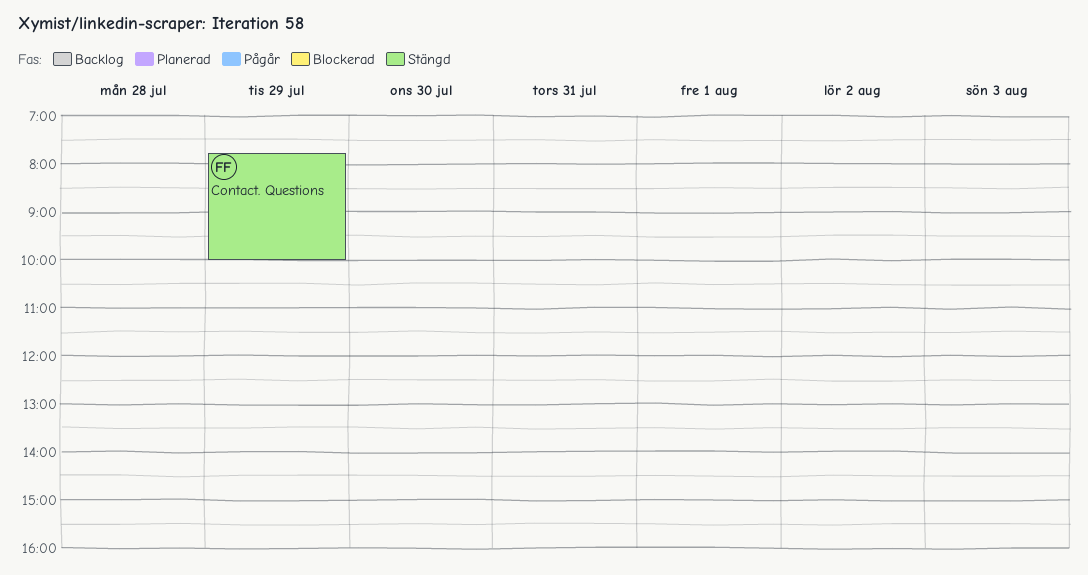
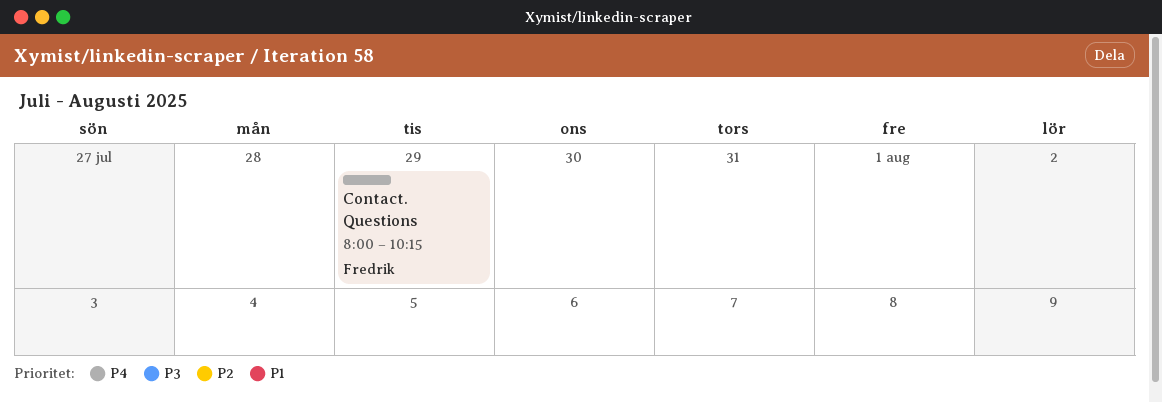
Contact. Questions, begins: 07:45 -> 08:00
Contact. Questions, ends: 10:00 -> 10:15

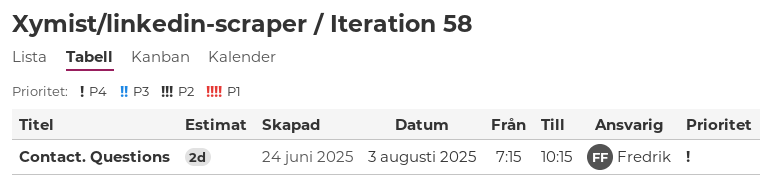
Contact. Questions, day: Jul 29 -> Aug 3
Contact. Questions, begins: 08:00 -> 07:15

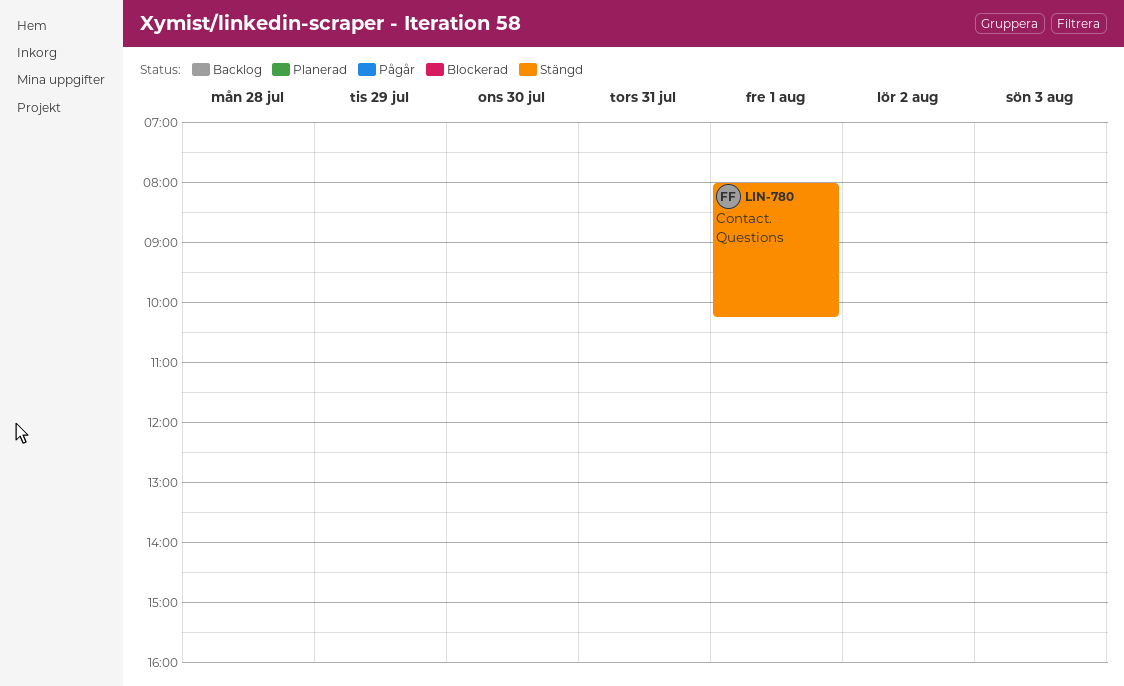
Contact. Questions, day: Aug 3 -> Aug 1
Contact. Questions, begins: 07:15 -> 08:00

